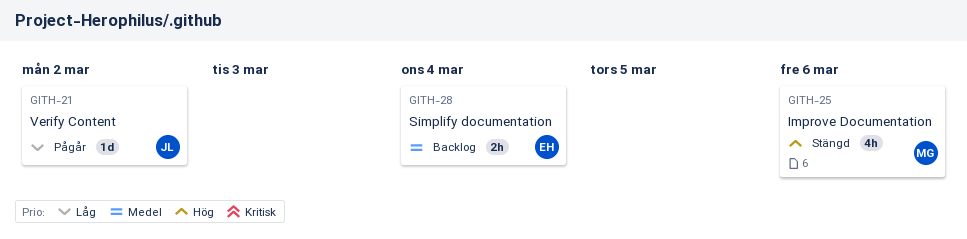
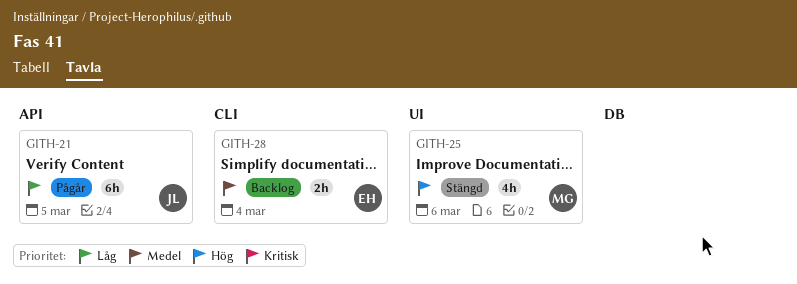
GITH-21, estimate: 1d -> 6h
GITH-21, due: Mar 2 -> Mar 5

